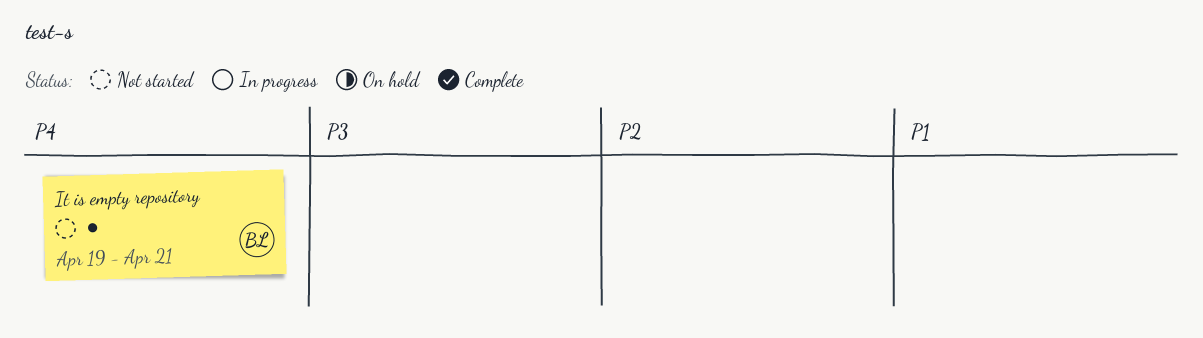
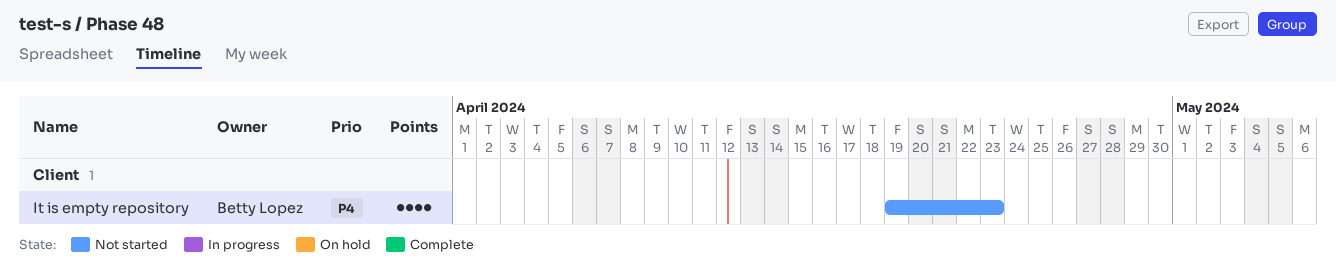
It is empty repository, estimate: 1 -> 4
It is empty repository, due: Apr 21 -> Apr 23

